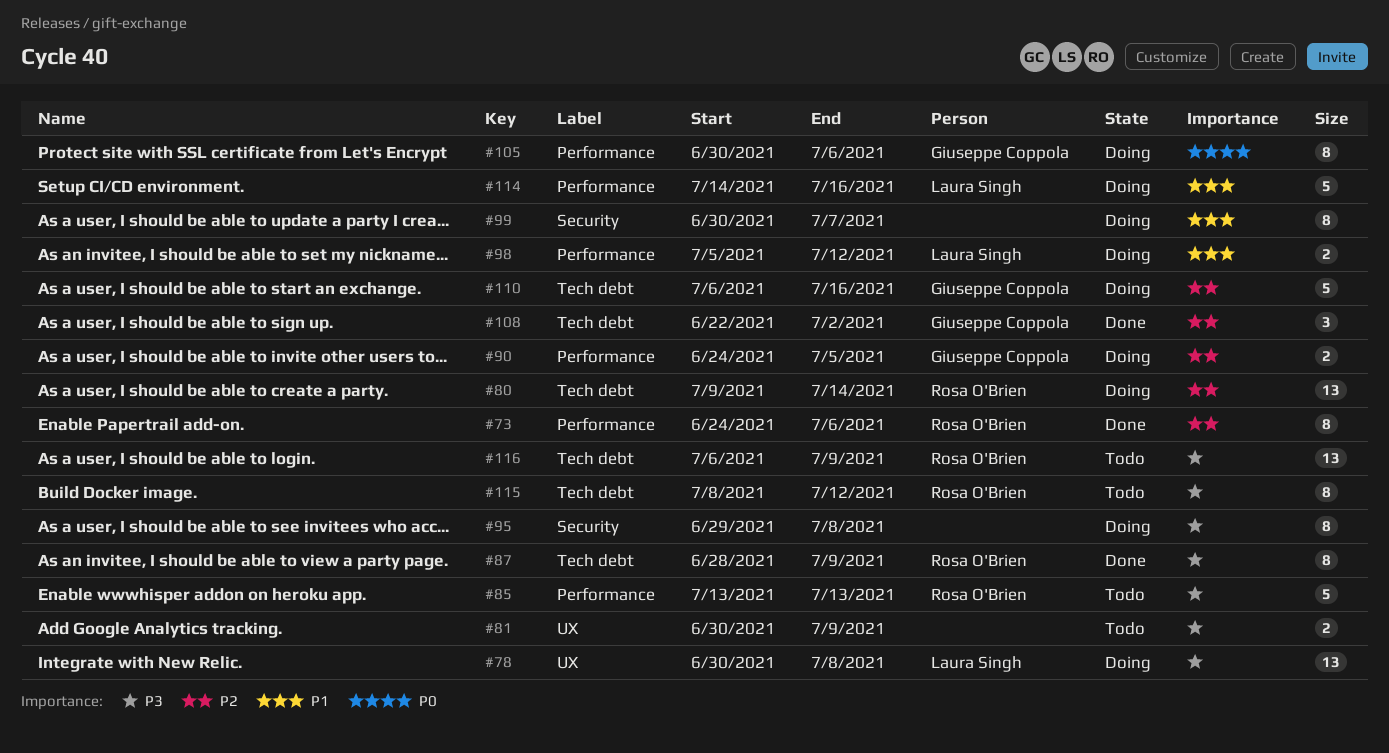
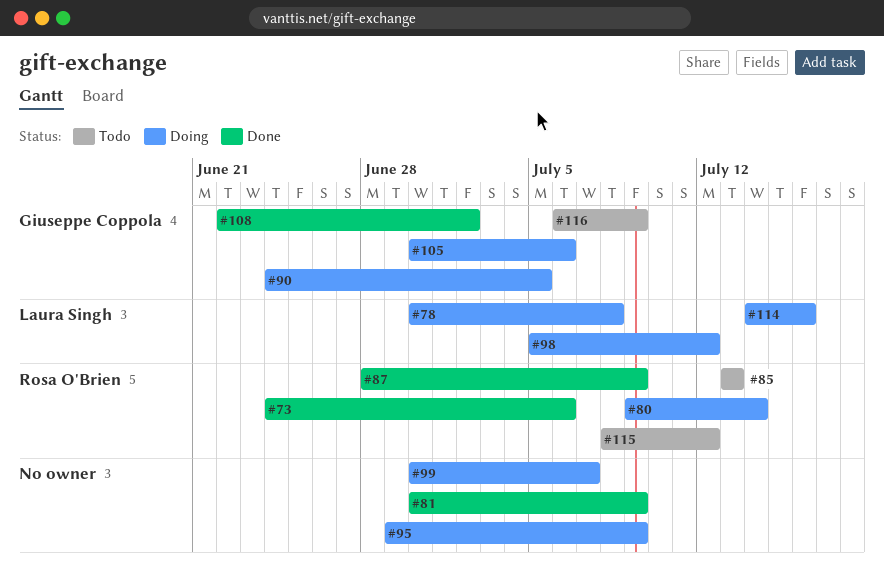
#81, status: Todo -> Done
#95, due: Jul 8 -> Jul 9
#110: present -> none
#116, owner: Rosa O'Brien -> Giuseppe Coppola

